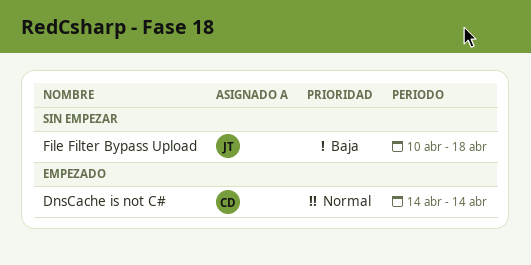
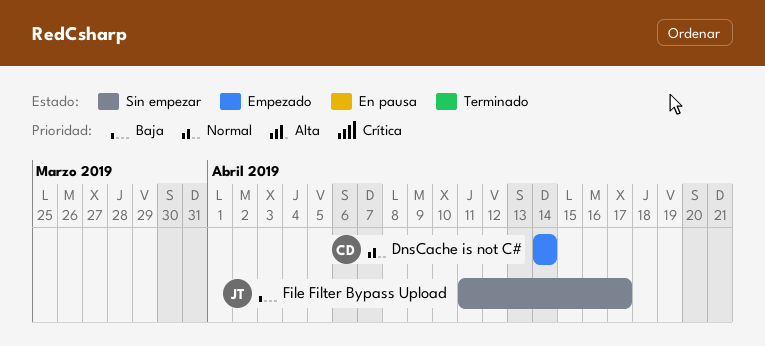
File Filter Bypass Upload, start: Apr 10 -> Apr 11
File Filter Bypass Upload, due: Apr 18 -> Apr 17

